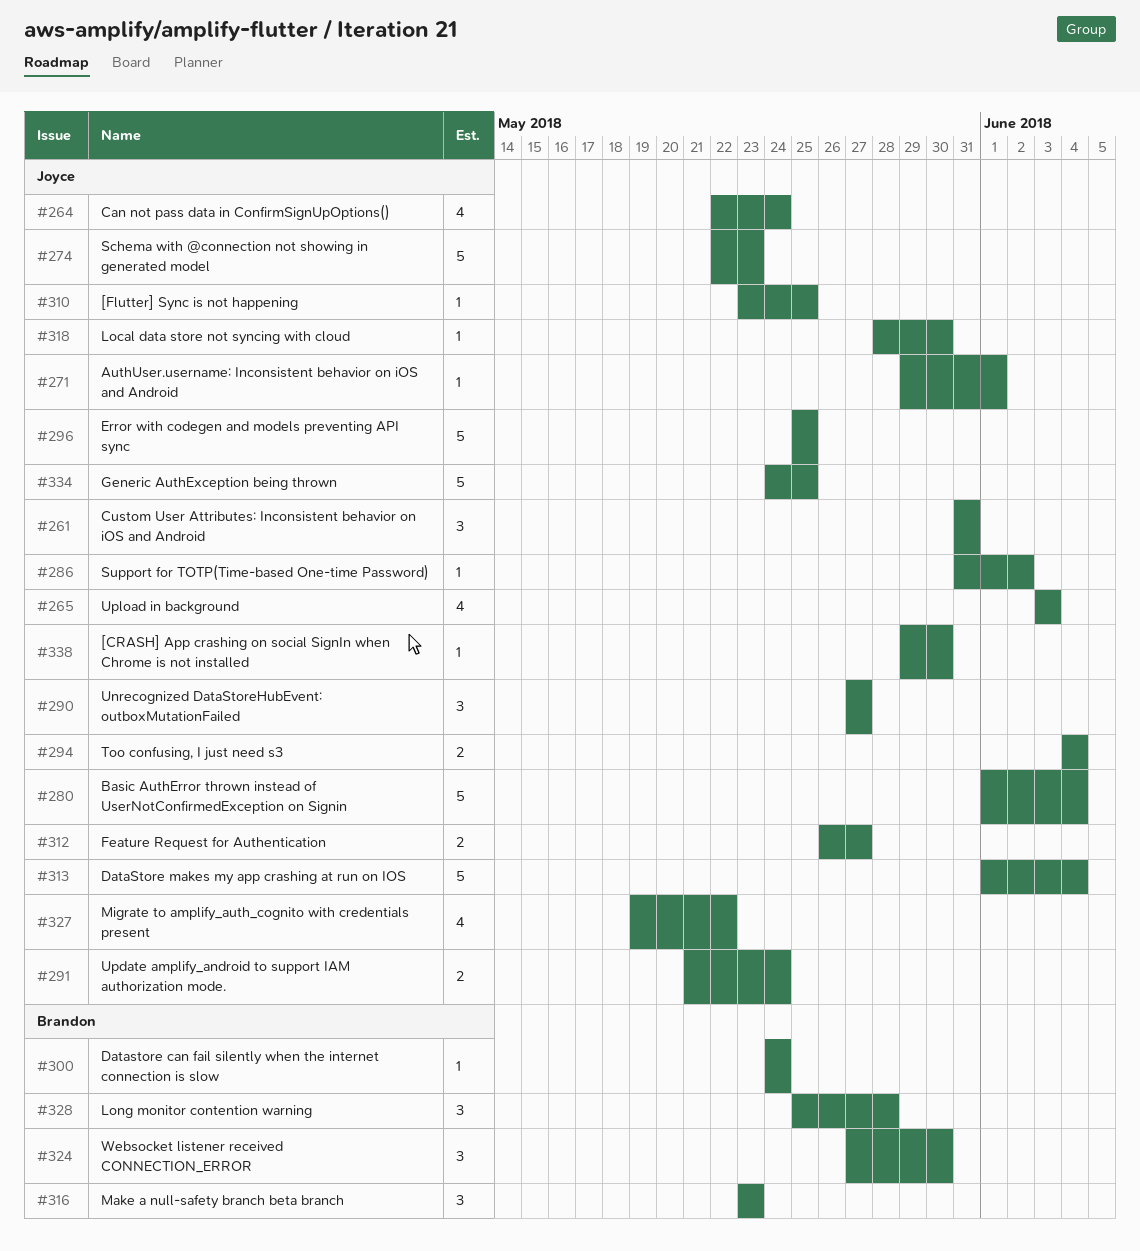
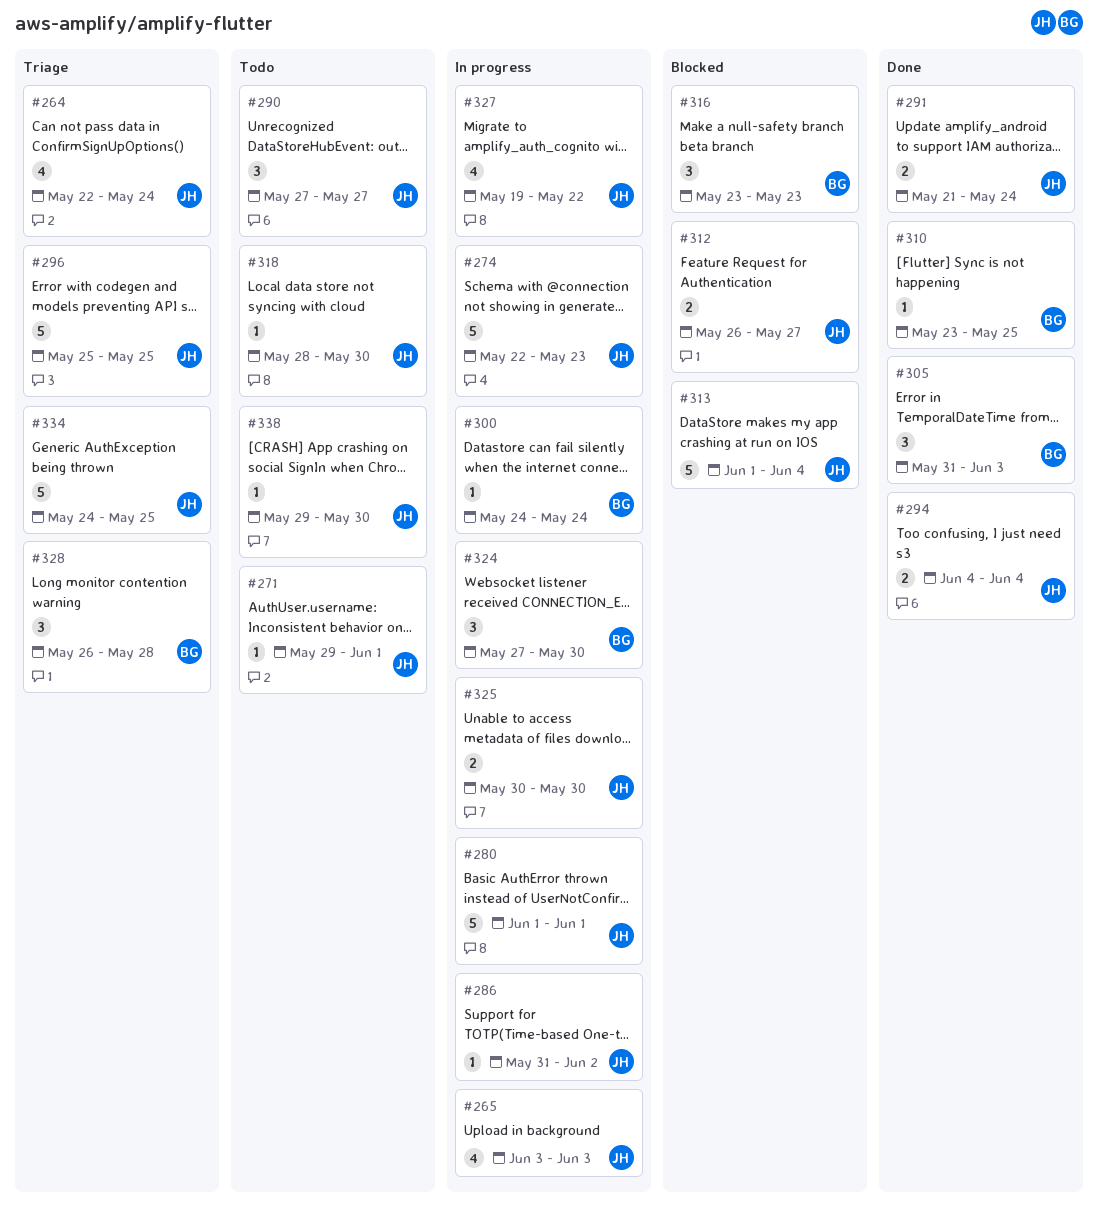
#261: present -> none
#280, due: Jun 4 -> Jun 1
#305: none -> present
#310, owner: Joyce -> Brandon
#325: none -> present
#328, start: May 25 -> May 26

